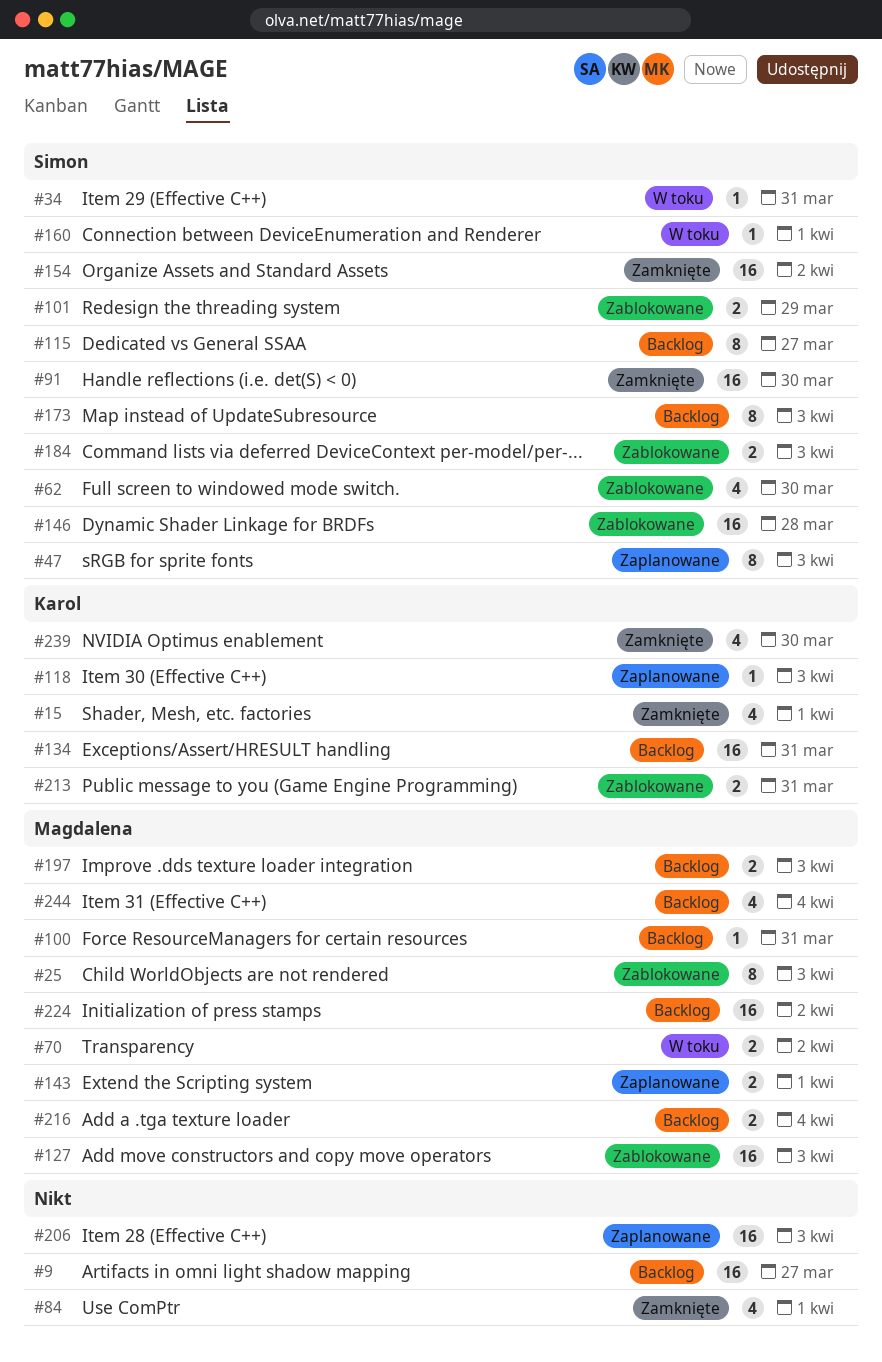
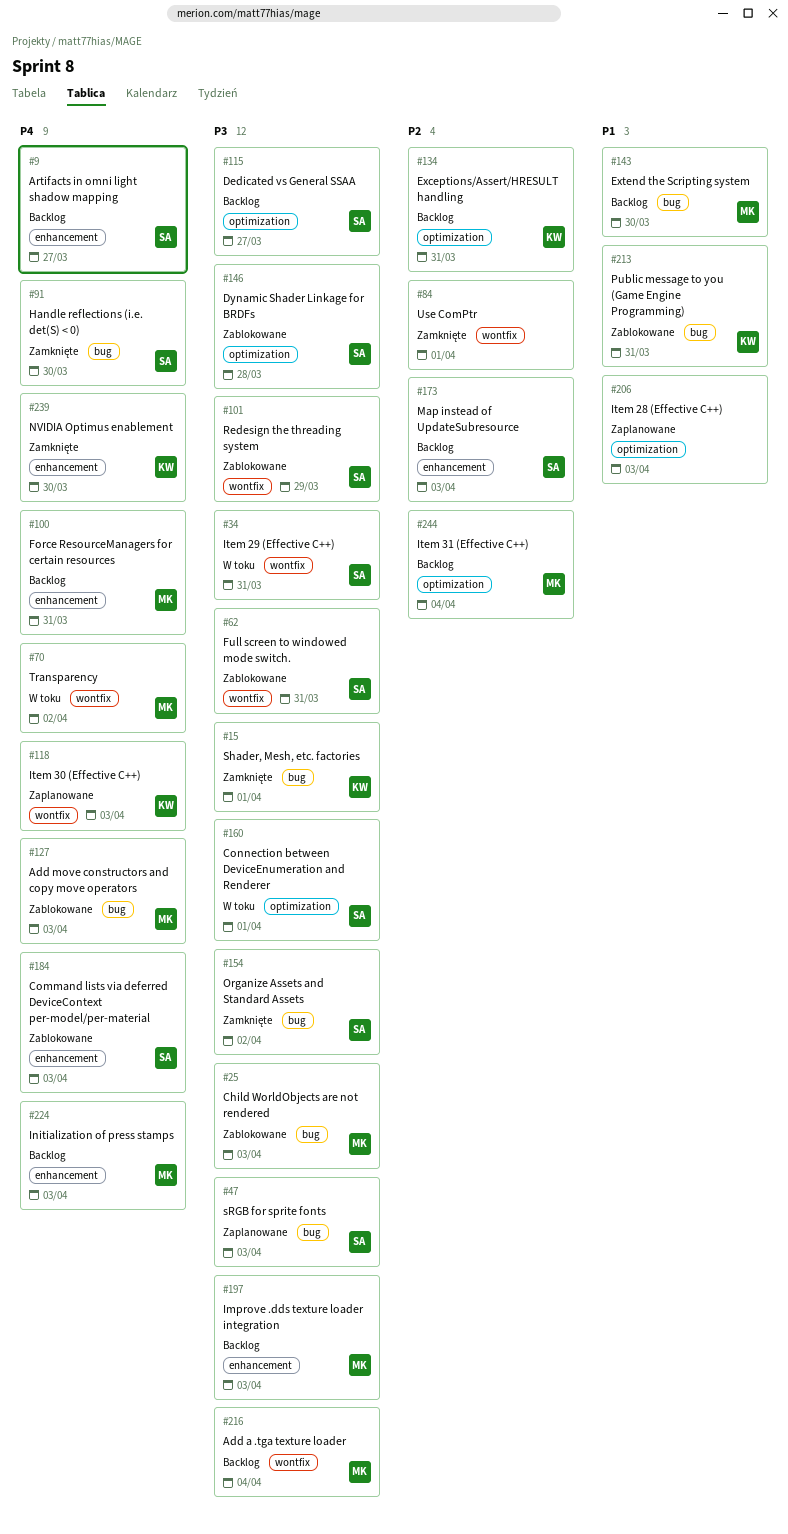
#9, owner: none -> Simon
#62, due: Mar 30 -> Mar 31
#143, status: Zaplanowane -> Backlog
#143, due: Apr 1 -> Mar 30
#224, due: Apr 2 -> Apr 3

